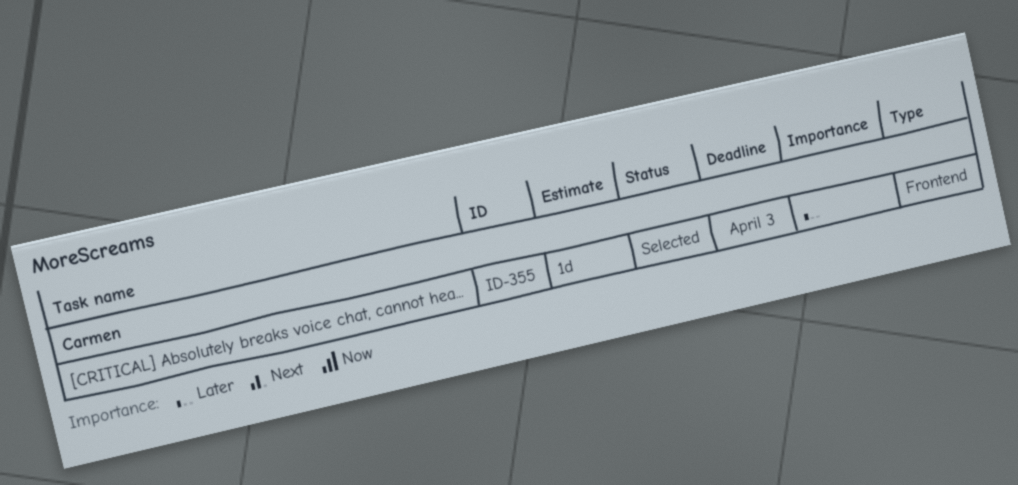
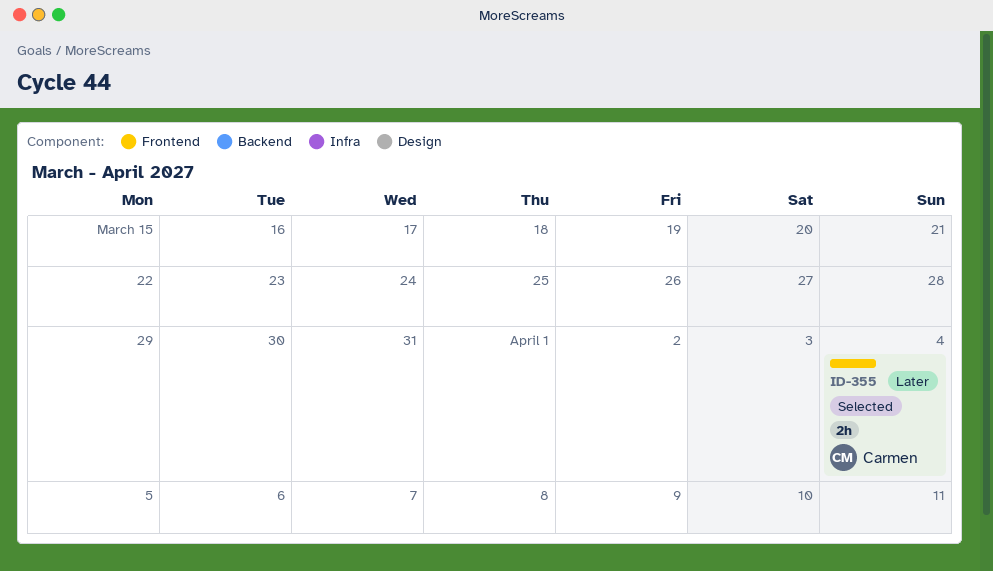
ID-355, estimate: 1d -> 2h
ID-355, due: Apr 3 -> Apr 4

